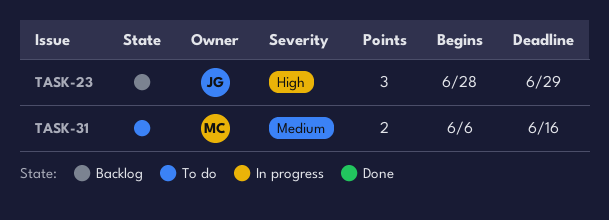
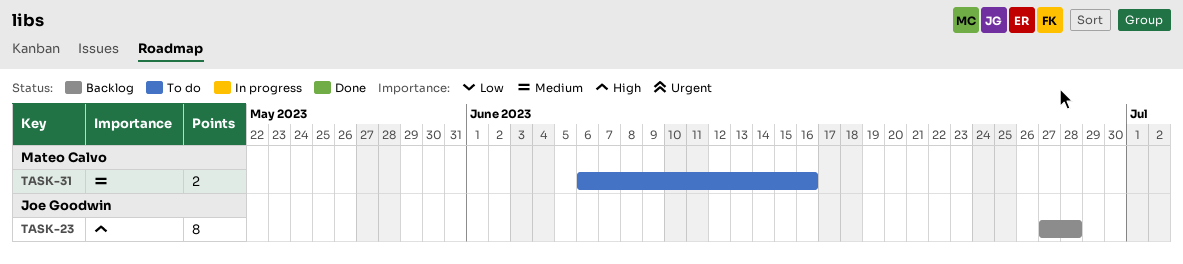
TASK-23, estimate: 3 -> 8
TASK-23, start: Jun 28 -> Jun 27
TASK-23, due: Jun 29 -> Jun 28

